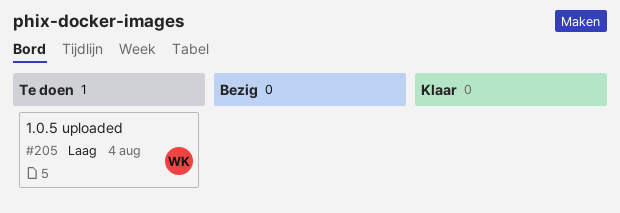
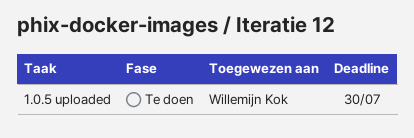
1.0.5 uploaded, due: Aug 4 -> Jul 30

